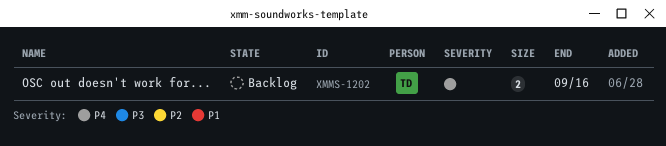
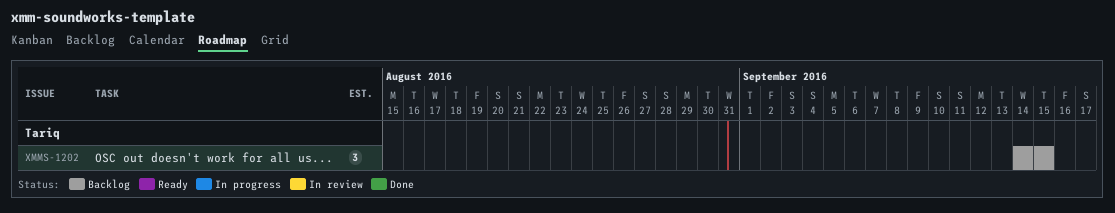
XMMS-1202, estimate: 2 -> 3
XMMS-1202, due: Sep 16 -> Sep 15

